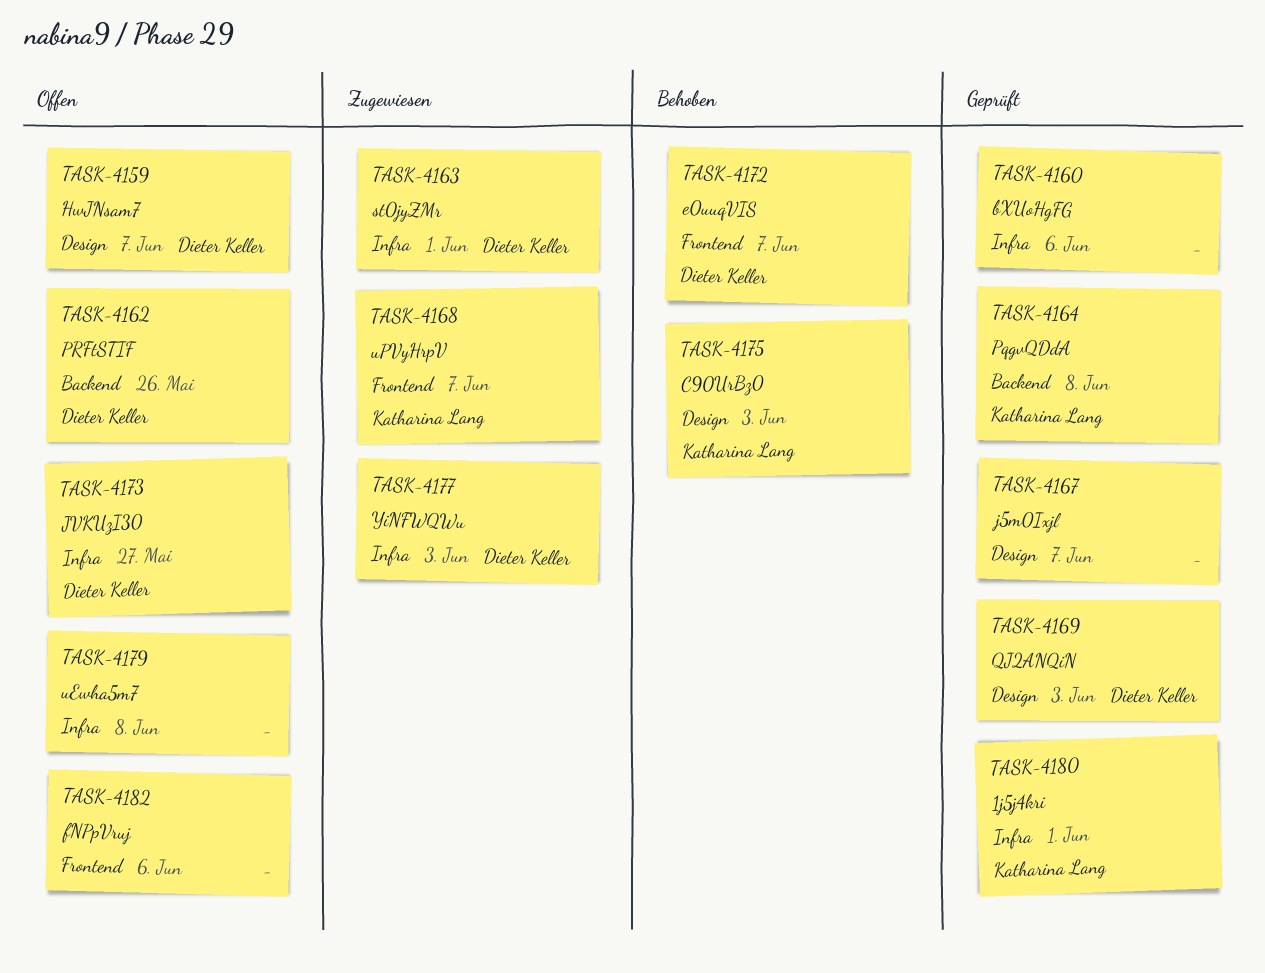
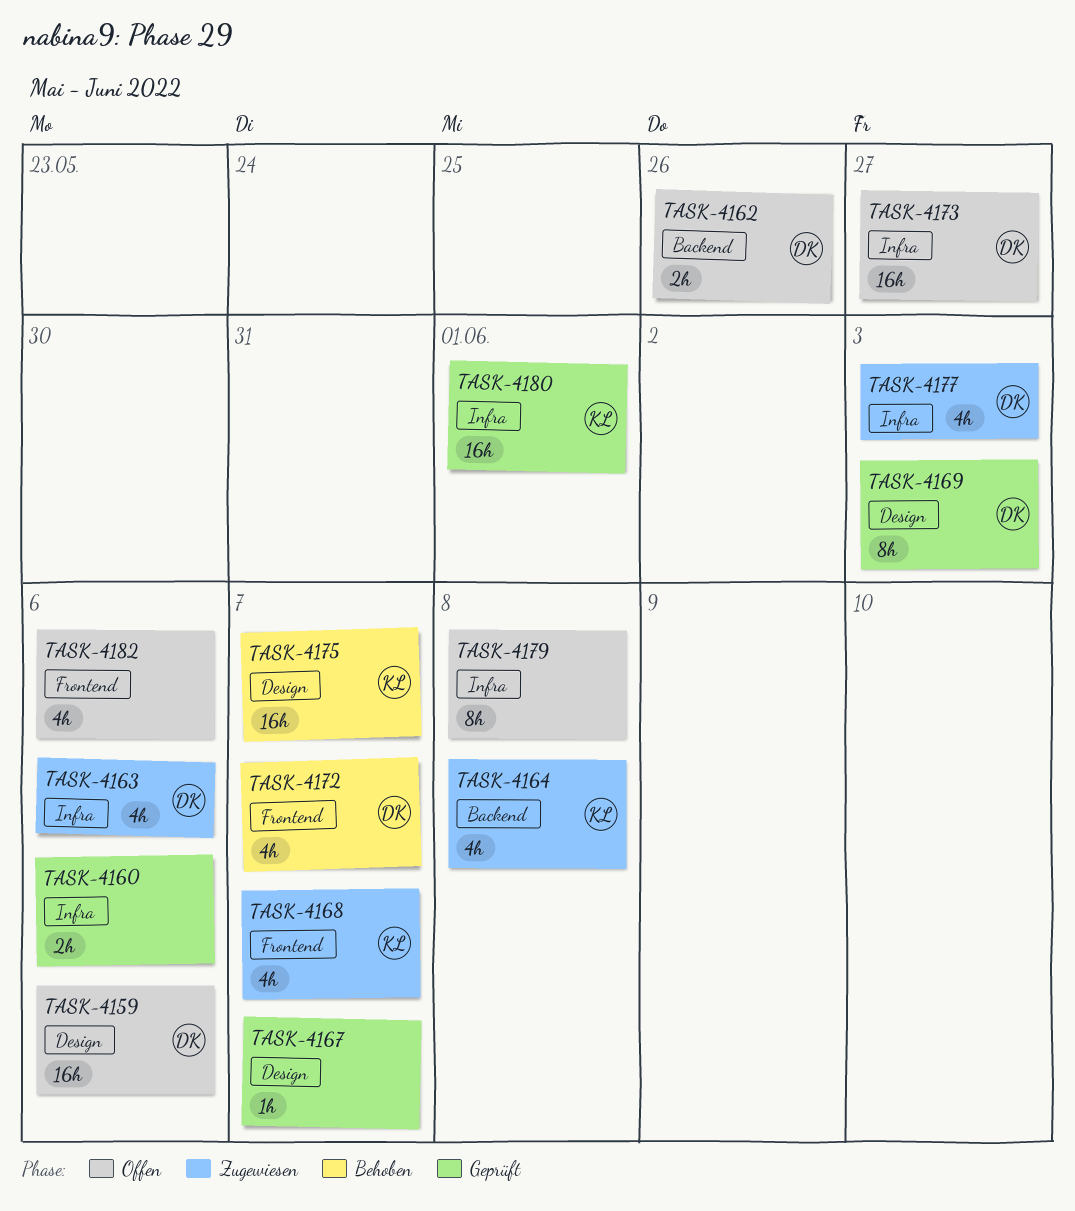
TASK-4159, due: Jun 7 -> Jun 6
TASK-4163, due: Jun 1 -> Jun 6
TASK-4164, status: Geprüft -> Zugewiesen
TASK-4175, due: Jun 3 -> Jun 7

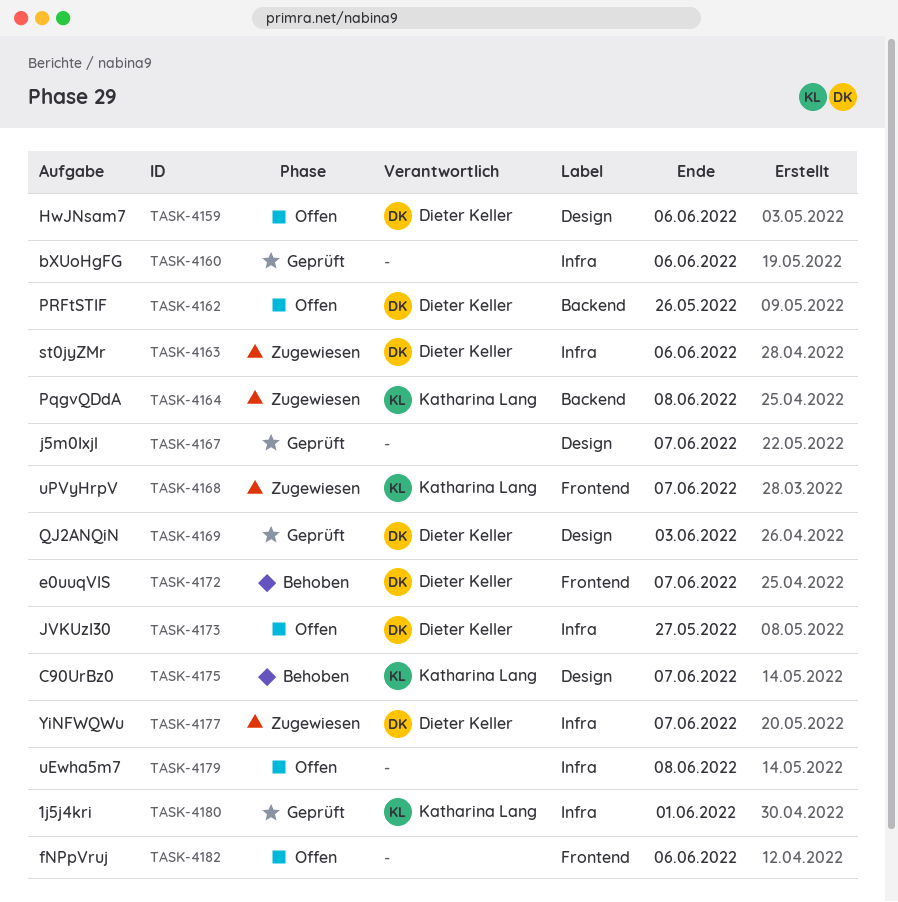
TASK-4177, due: Jun 3 -> Jun 7

